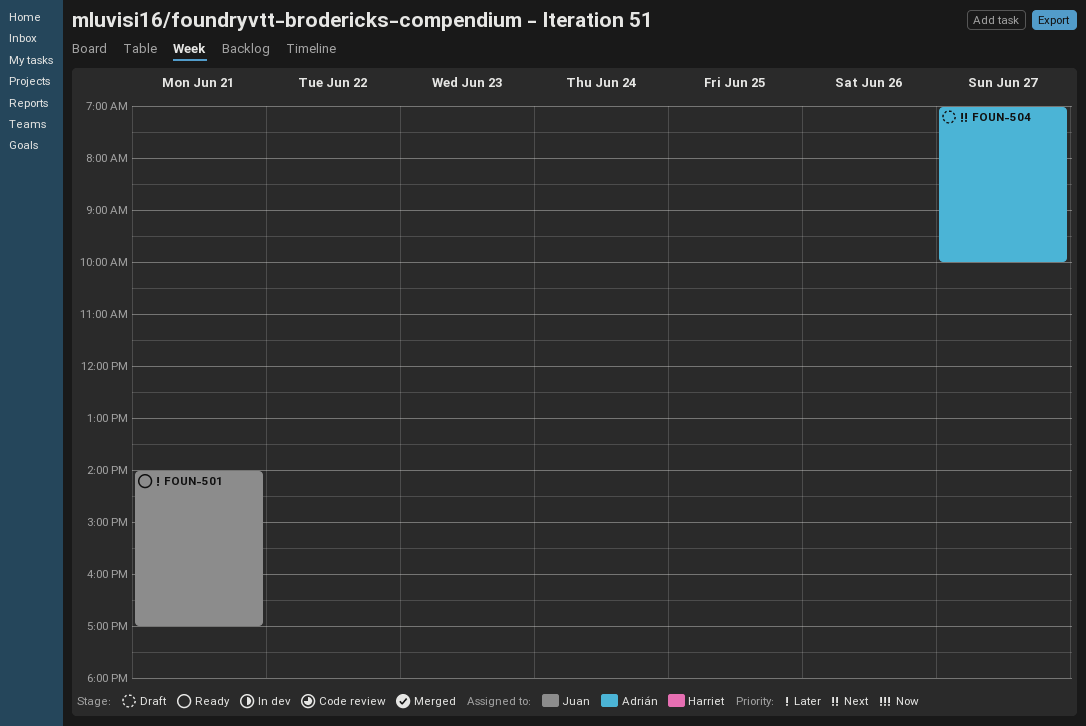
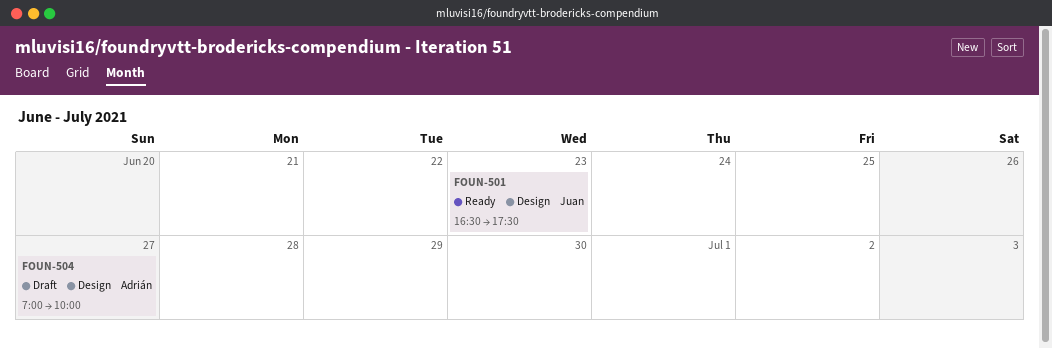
FOUN-501, day: Jun 21 -> Jun 23
FOUN-501, begins: 14:00 -> 16:30
FOUN-501, ends: 17:00 -> 17:30

